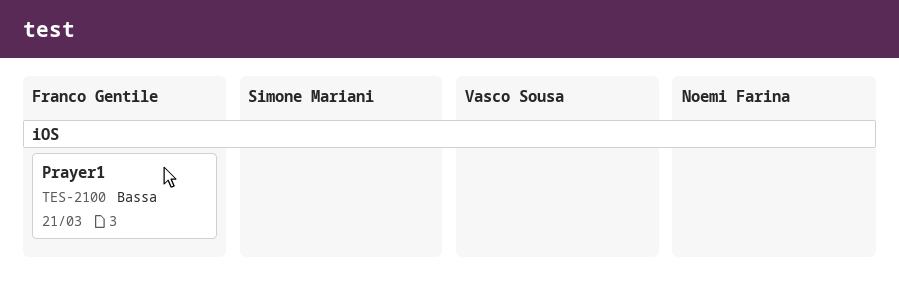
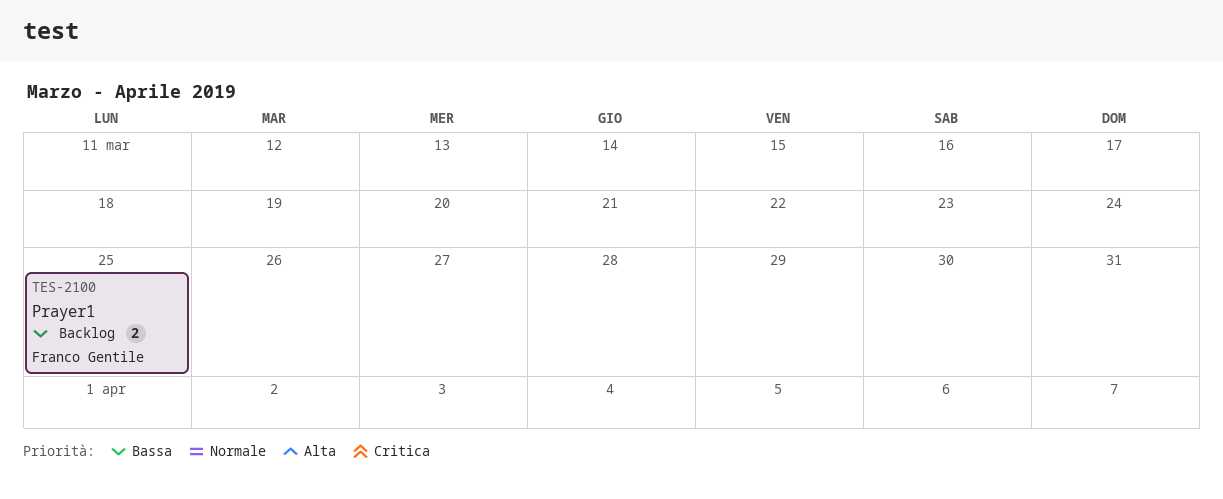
TES-2100, due: Mar 21 -> Mar 25

